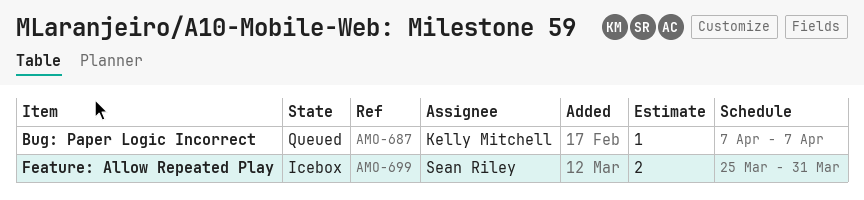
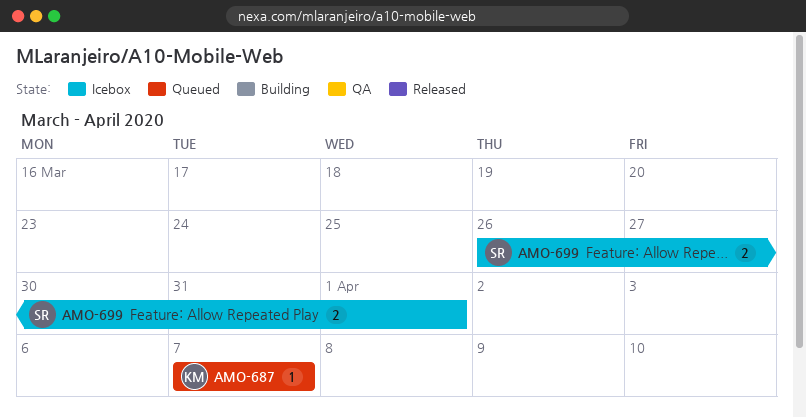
AMO-699, start: Mar 25 -> Mar 26
AMO-699, due: Mar 31 -> Apr 1

